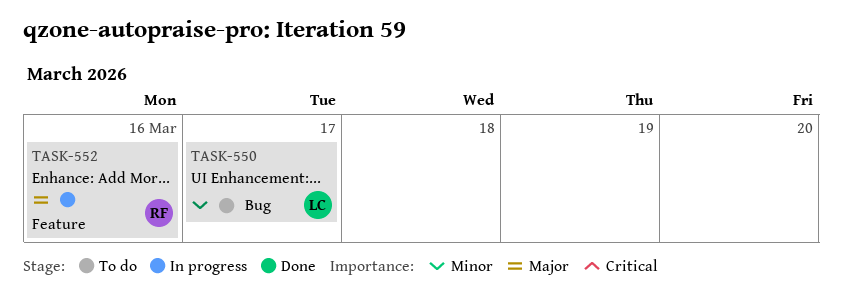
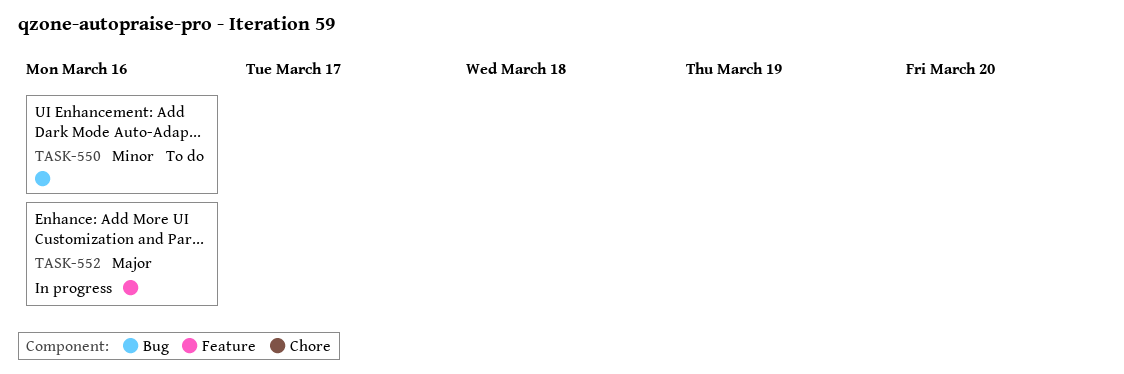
TASK-550, due: Mar 17 -> Mar 16

